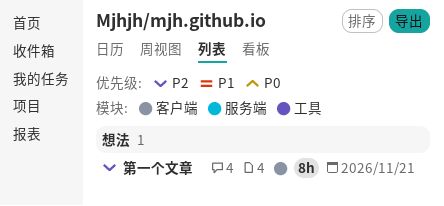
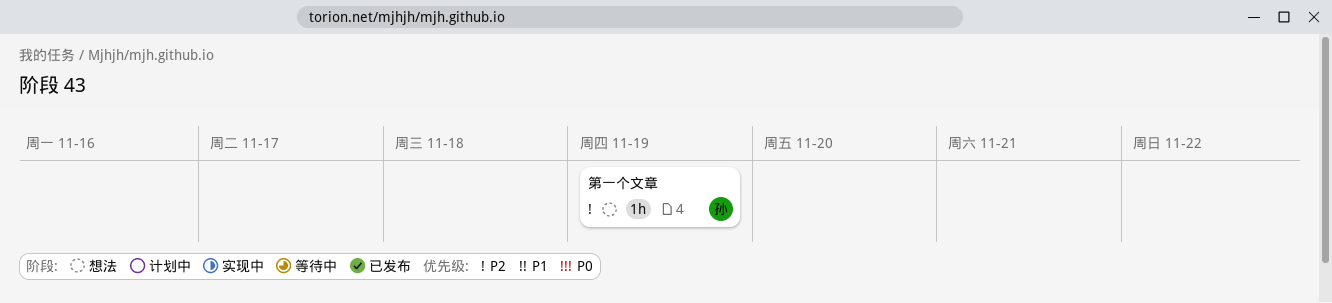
第一个文章, estimate: 8h -> 1h
第一个文章, due: Nov 21 -> Nov 19

